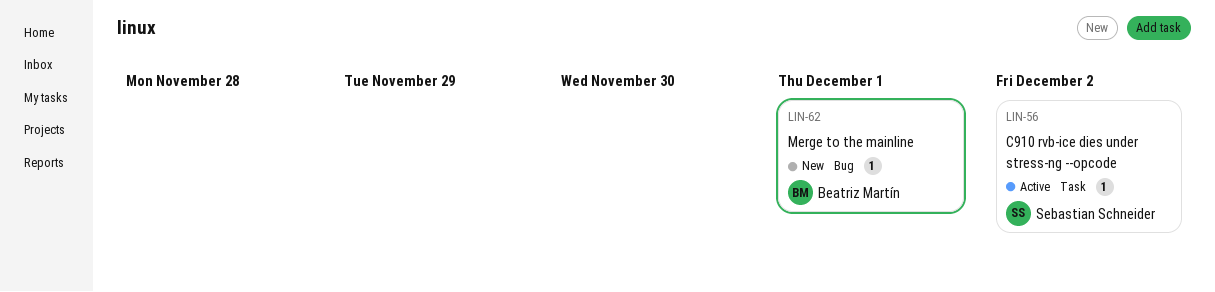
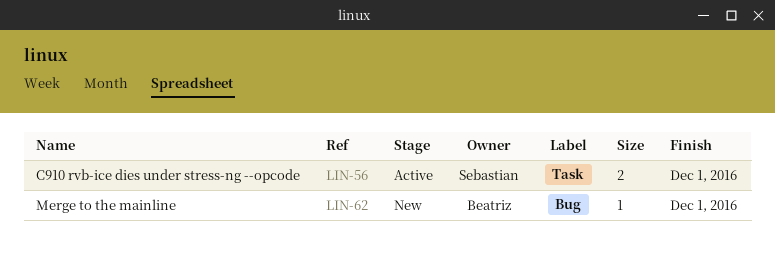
LIN-56, estimate: 1 -> 2
LIN-56, due: Dec 2 -> Dec 1

